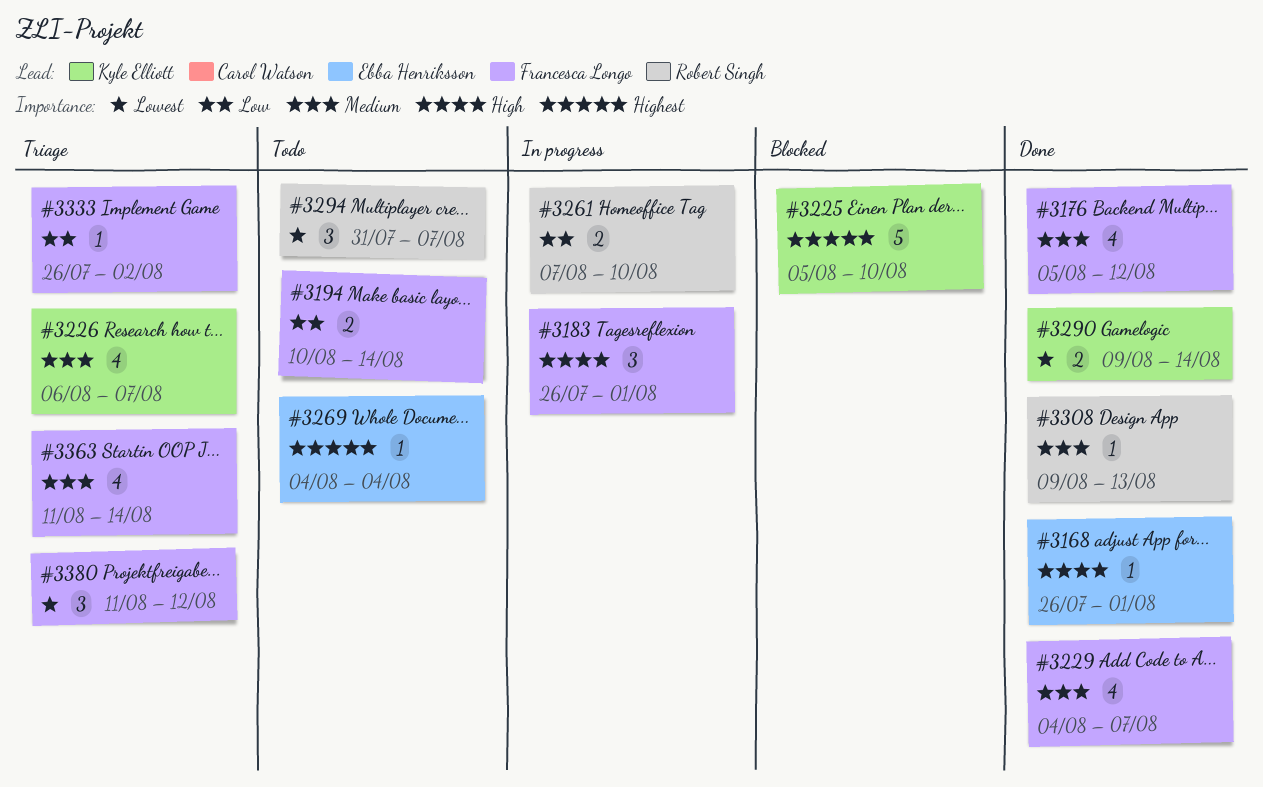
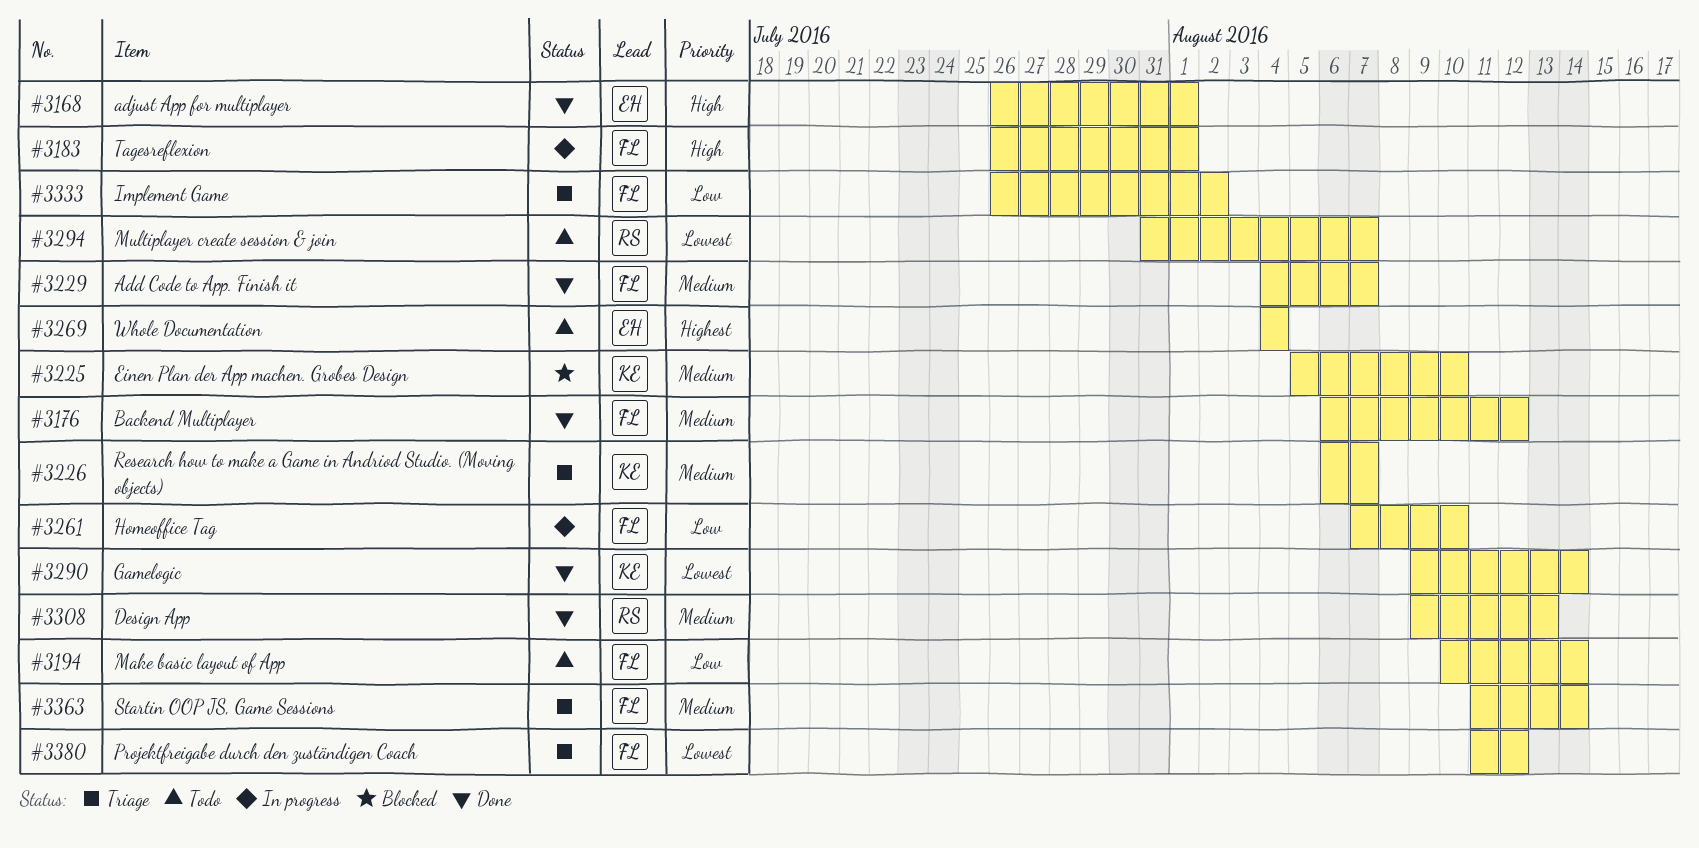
#3176, start: Aug 5 -> Aug 6
#3225, priority: Highest -> Medium
#3261, owner: Robert Singh -> Francesca Longo

